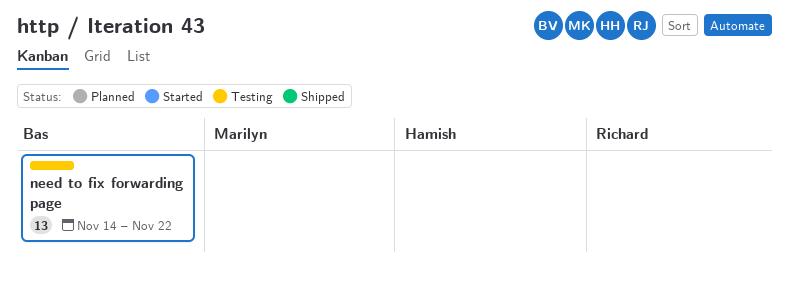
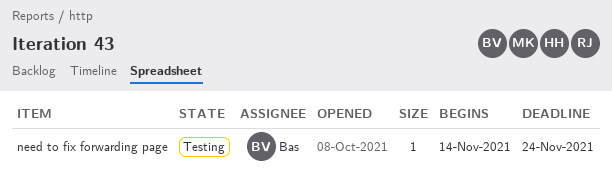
need to fix forwarding page, estimate: 13 -> 1
need to fix forwarding page, due: Nov 22 -> Nov 24

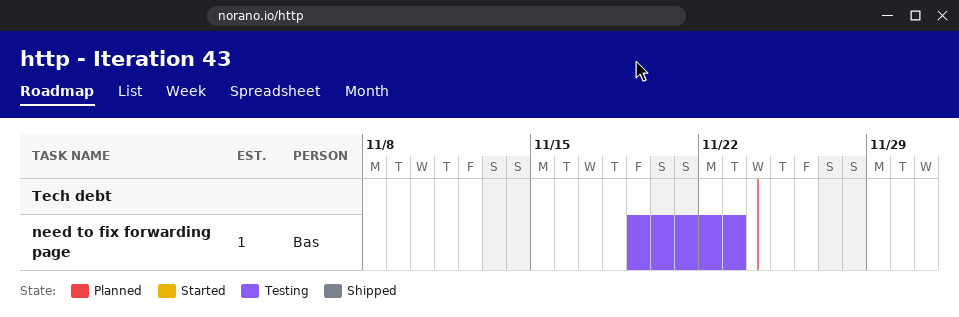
need to fix forwarding page, start: Nov 14 -> Nov 19
need to fix forwarding page, due: Nov 24 -> Nov 23

